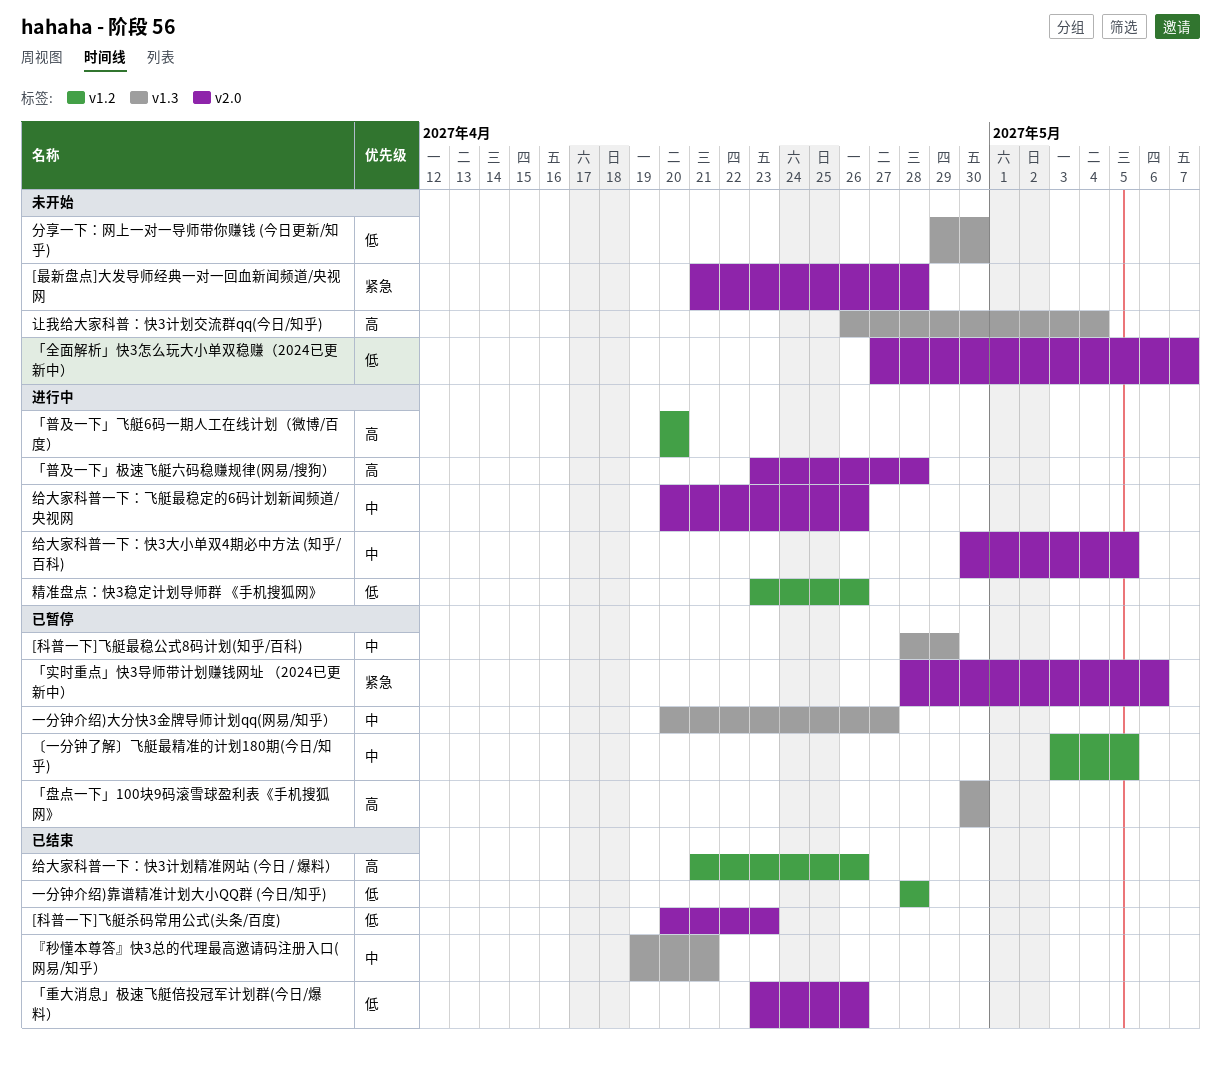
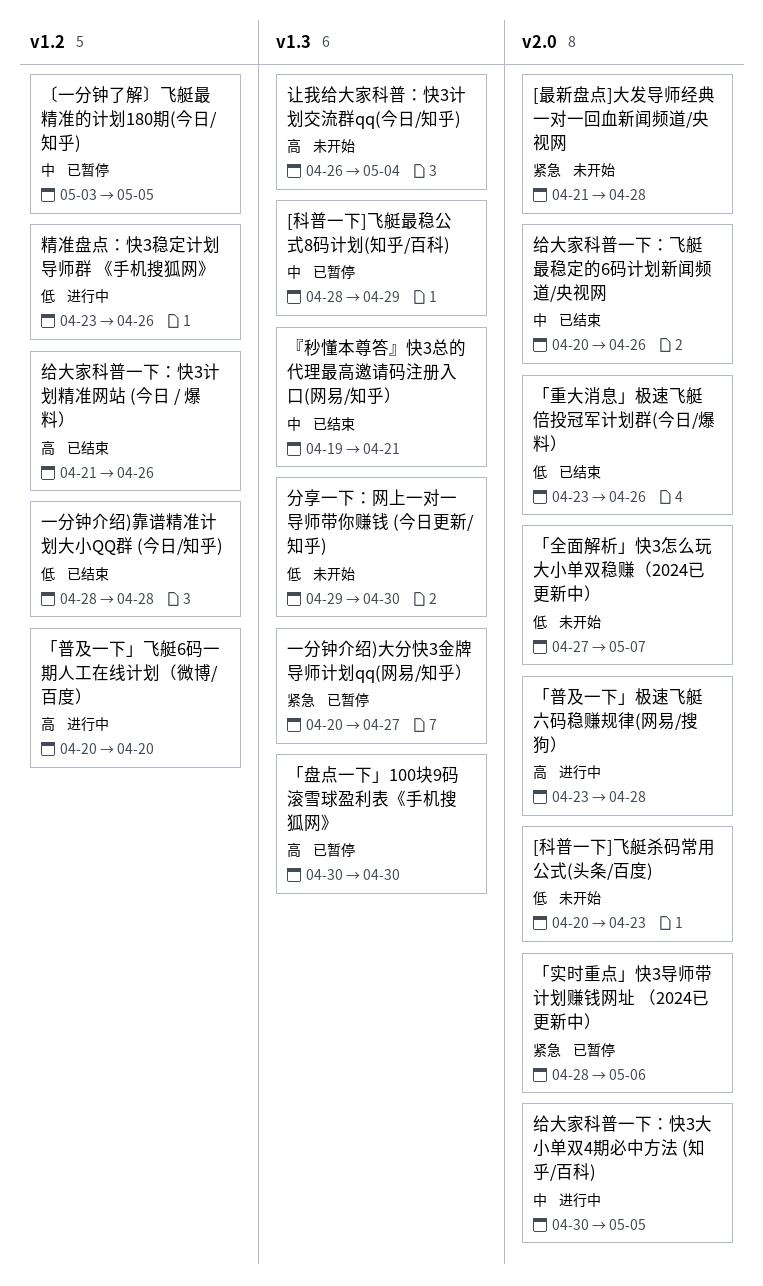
[科普一下]飞艇杀码常用公式(头条/百度), status: 已结束 -> 未开始
一分钟介绍)大分快3金牌导师计划qq(网易/知乎）, priority: 中 -> 紧急
给大家科普一下：飞艇最稳定的6码计划新闻频道/央视网, status: 进行中 -> 已结束

